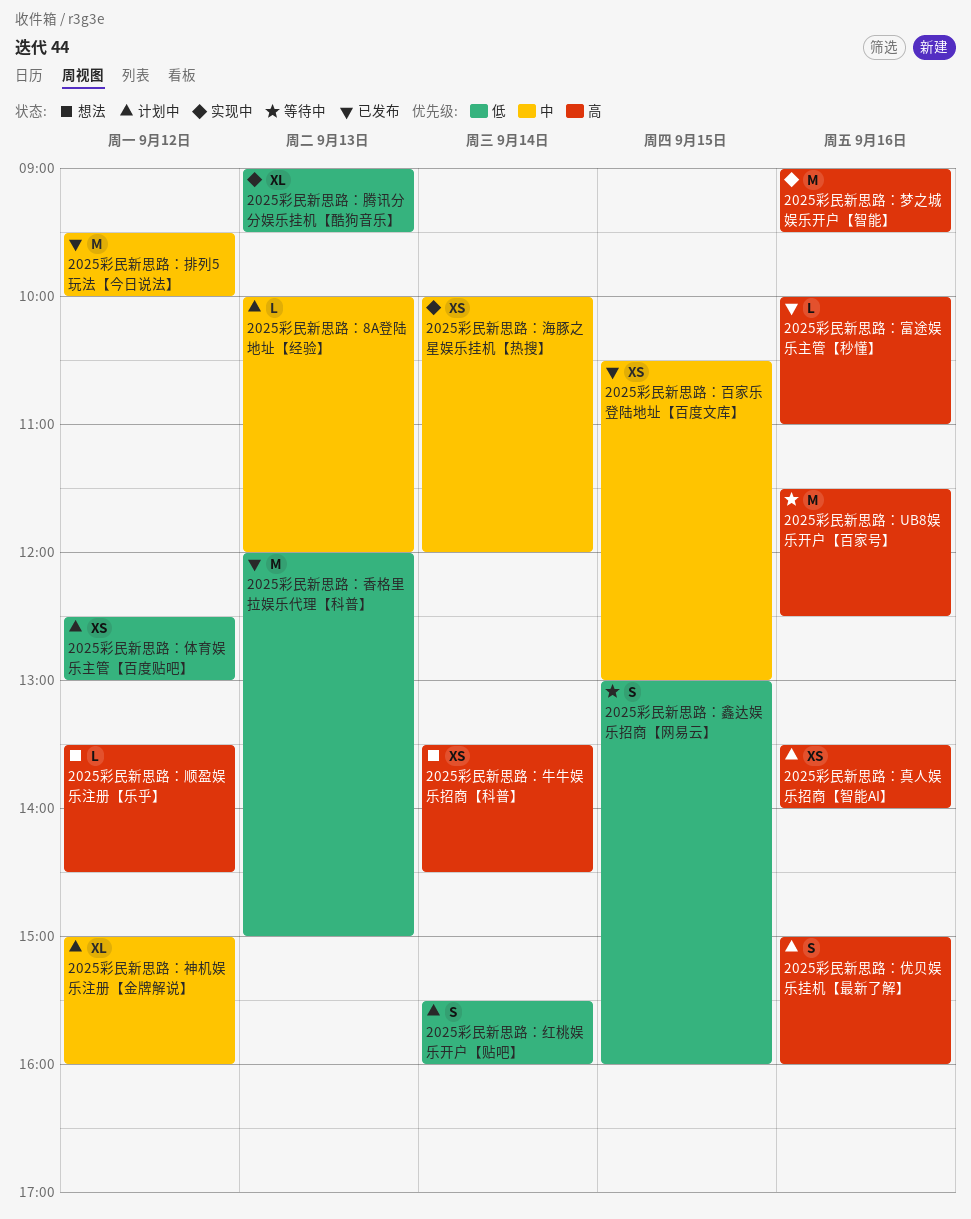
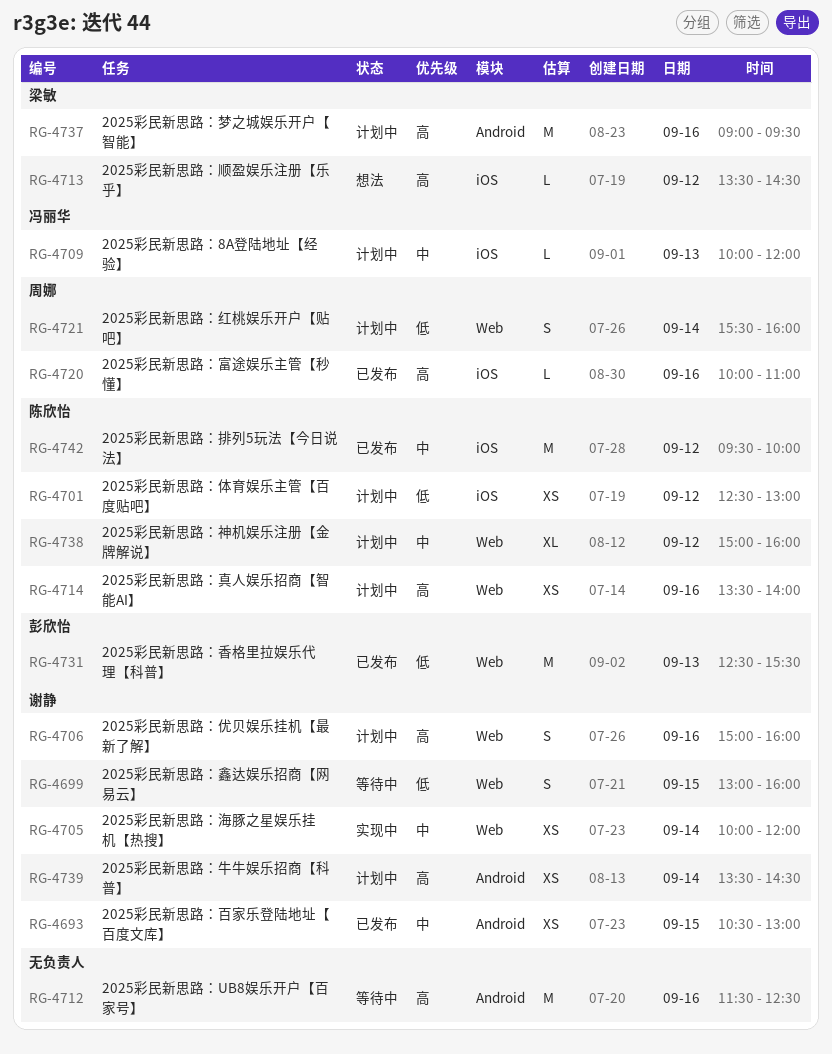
2025彩民新思路：梦之城娱乐开户【智能】, status: 实现中 -> 计划中
2025彩民新思路：牛牛娱乐招商【科普】, status: 想法 -> 计划中
2025彩民新思路：腾讯分分娱乐挂机【酷狗音乐】: present -> none
2025彩民新思路：香格里拉娱乐代理【科普】, begins: 12:00 -> 12:30
2025彩民新思路：香格里拉娱乐代理【科普】, ends: 15:00 -> 15:30

